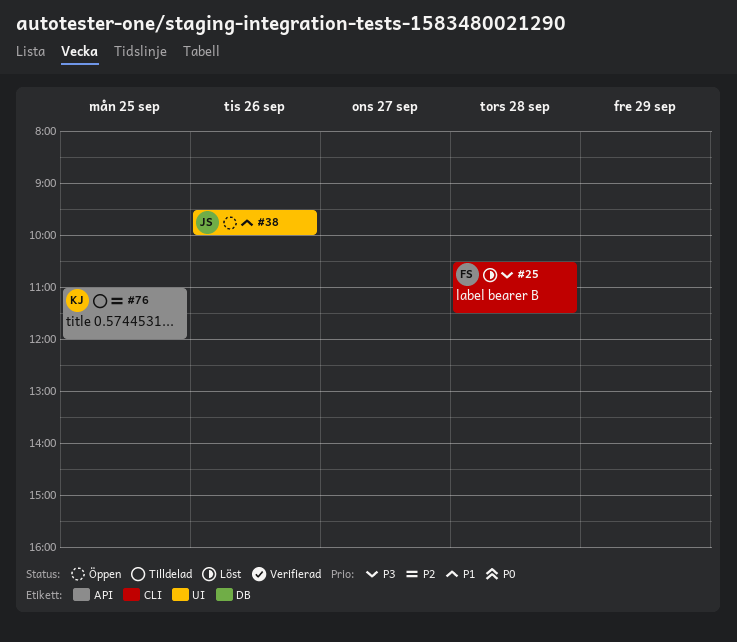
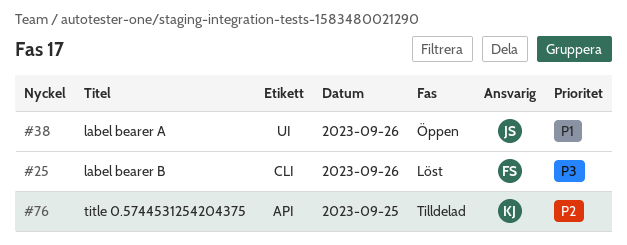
#25, day: Sep 28 -> Sep 26

